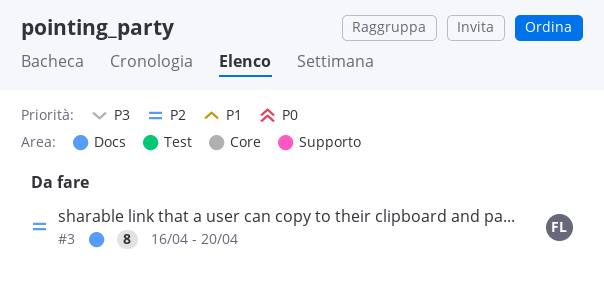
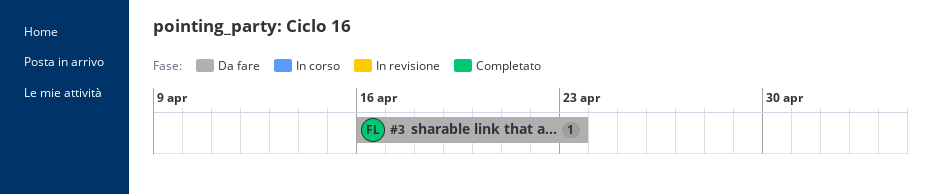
#3, estimate: 8 -> 1
#3, due: Apr 20 -> Apr 23

